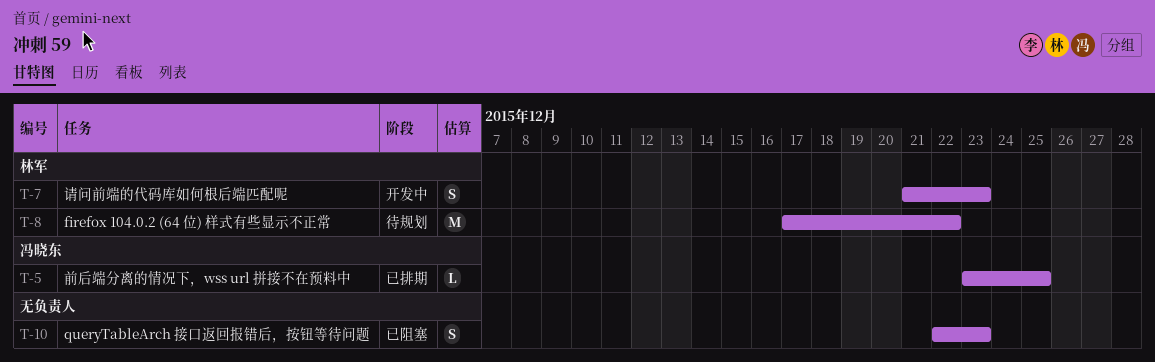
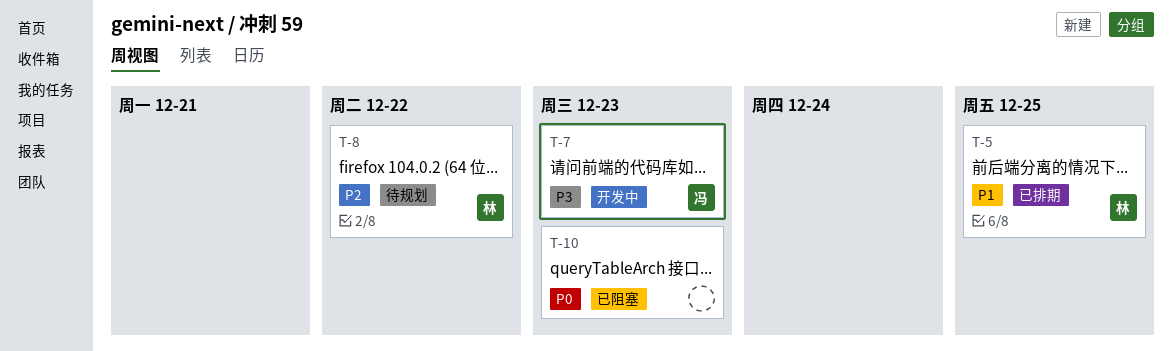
T-5, owner: 冯晓东 -> 林军
T-7, owner: 林军 -> 冯晓东

